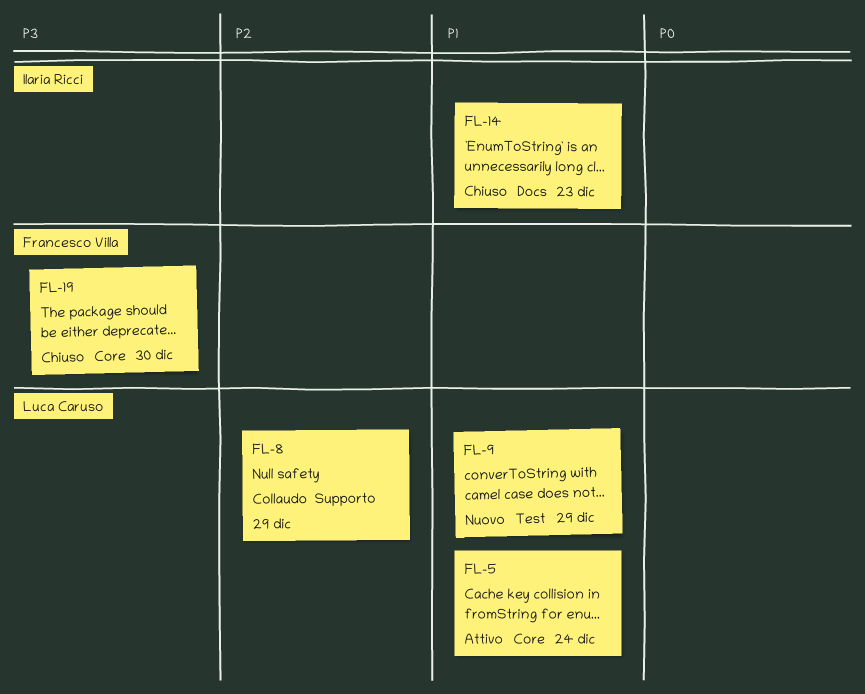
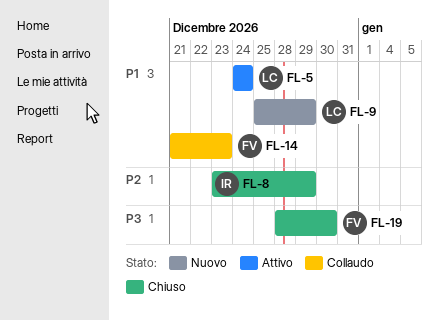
FL-8, status: Collaudo -> Chiuso
FL-8, owner: Luca Caruso -> Ilaria Ricci
FL-14, status: Chiuso -> Collaudo
FL-14, owner: Ilaria Ricci -> Francesco Villa

